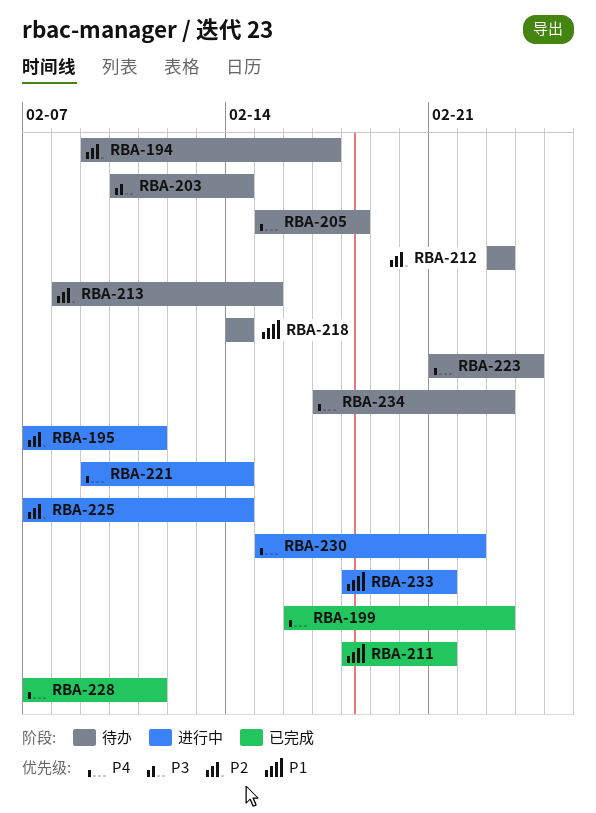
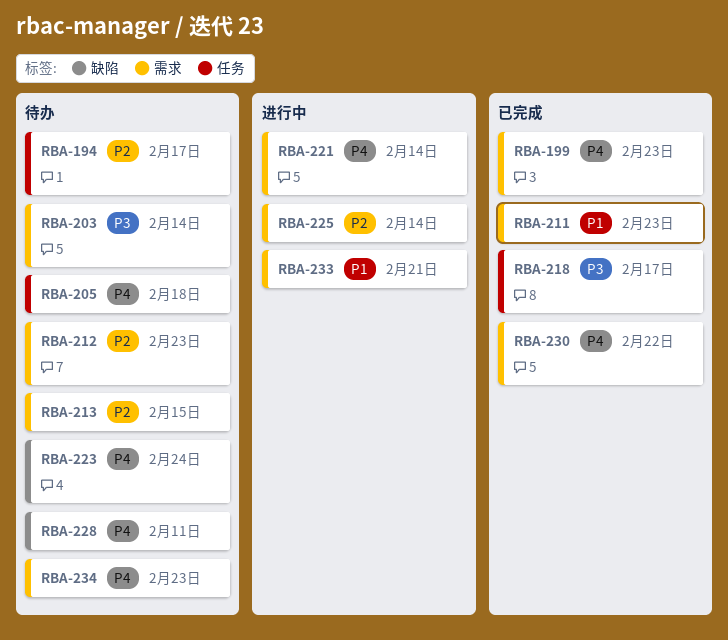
RBA-195: present -> none
RBA-211, due: Feb 21 -> Feb 23
RBA-218, status: 待办 -> 已完成
RBA-218, priority: P1 -> P3
RBA-218, due: Feb 14 -> Feb 17
RBA-228, status: 已完成 -> 待办
RBA-230, status: 进行中 -> 已完成

